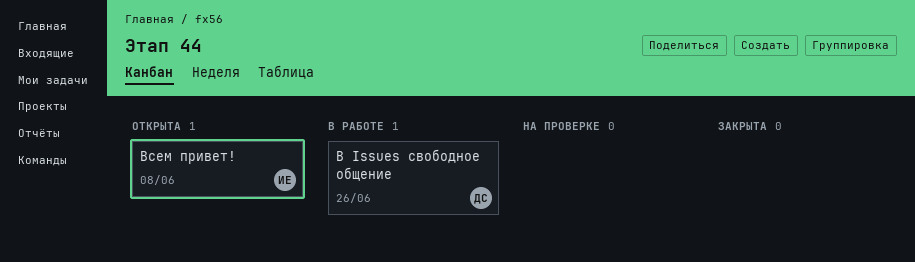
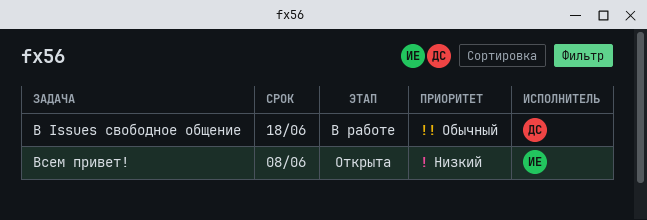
В Issues свободное общение, due: Jun 26 -> Jun 18

